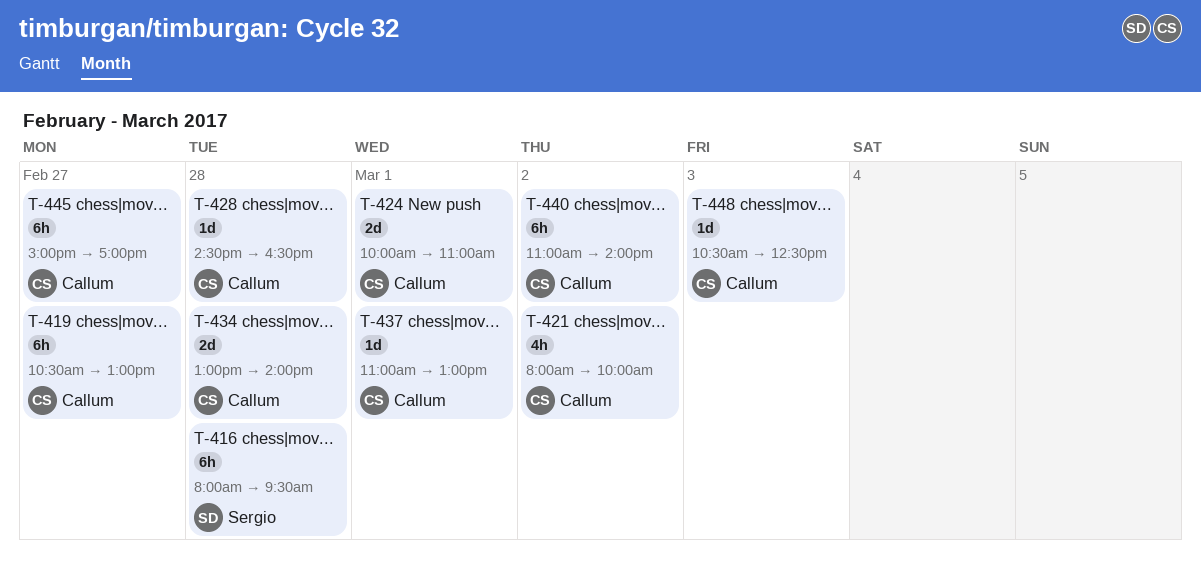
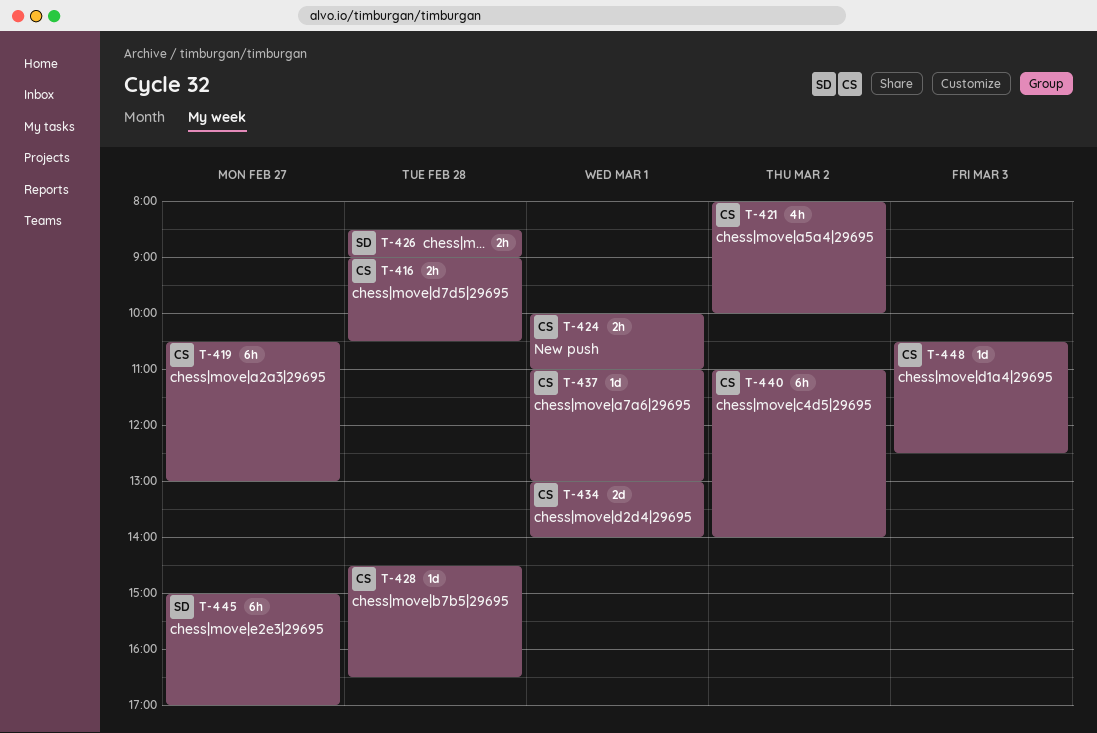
T-416, owner: Sergio -> Callum
T-416, estimate: 6h -> 2h
T-416, begins: 08:00 -> 09:00
T-416, ends: 09:30 -> 10:30
T-424, estimate: 2d -> 2h
T-426: none -> present
T-434, day: Feb 28 -> Mar 1
T-445, owner: Callum -> Sergio

